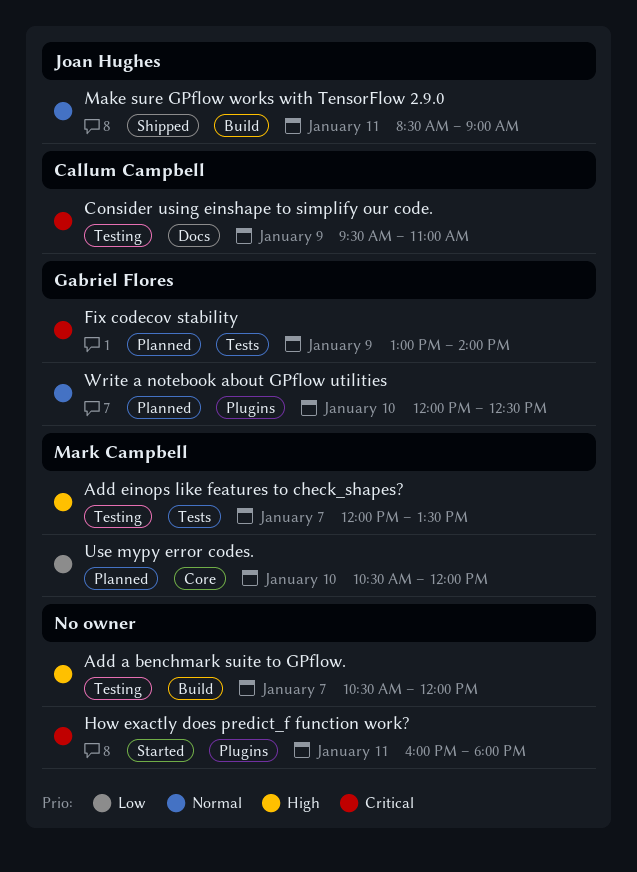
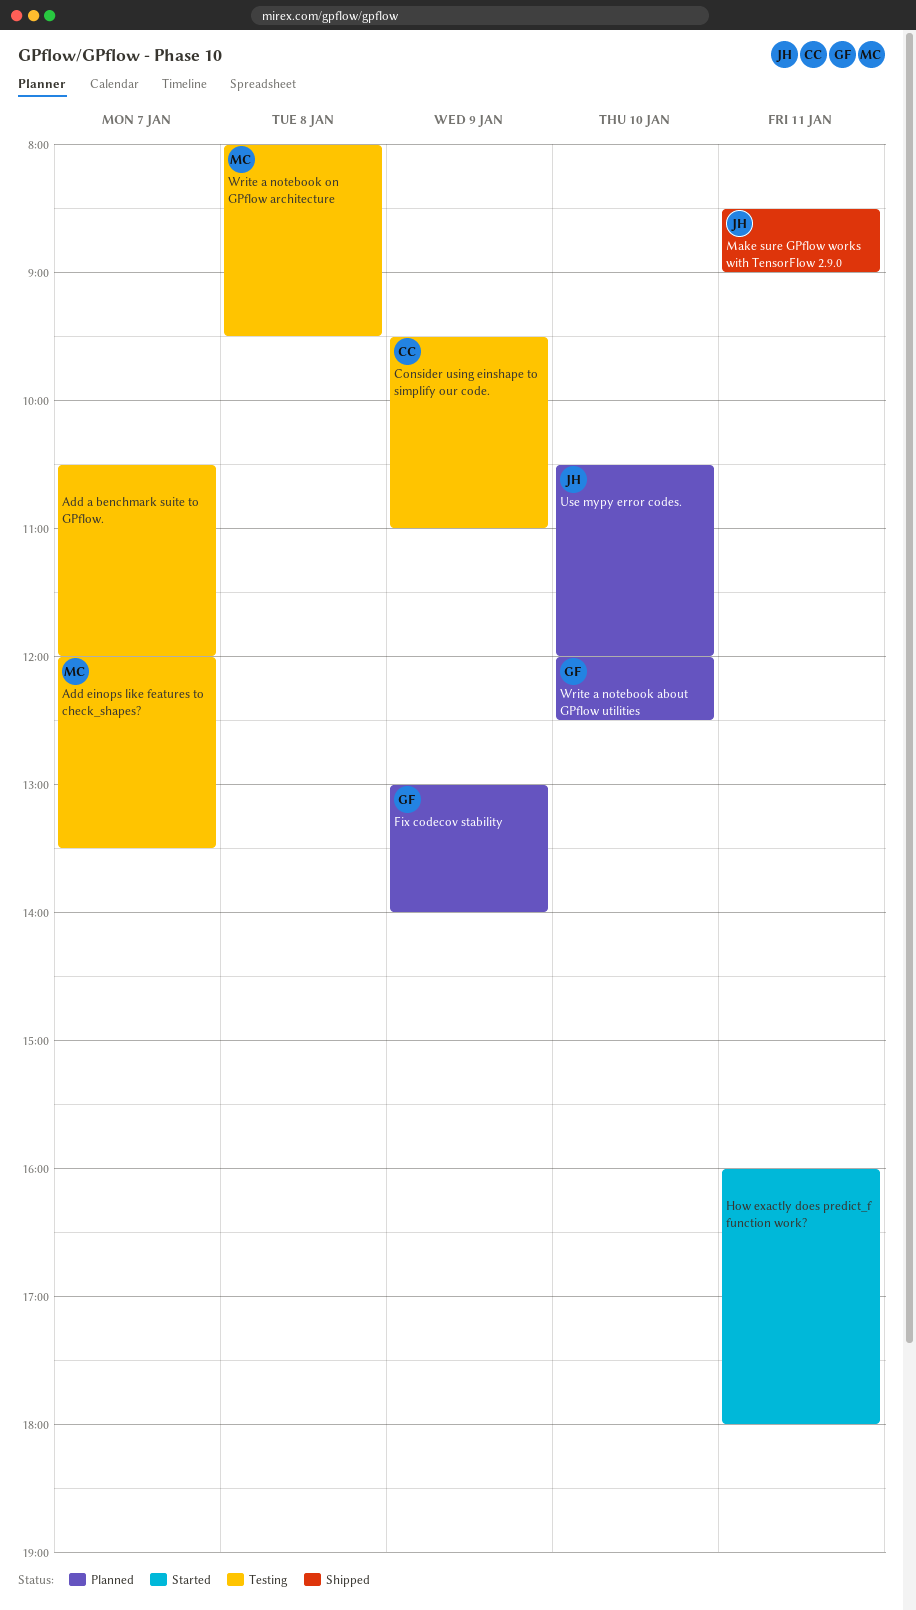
Use mypy error codes., owner: Mark Campbell -> Joan Hughes
Write a notebook on GPflow architecture: none -> present

